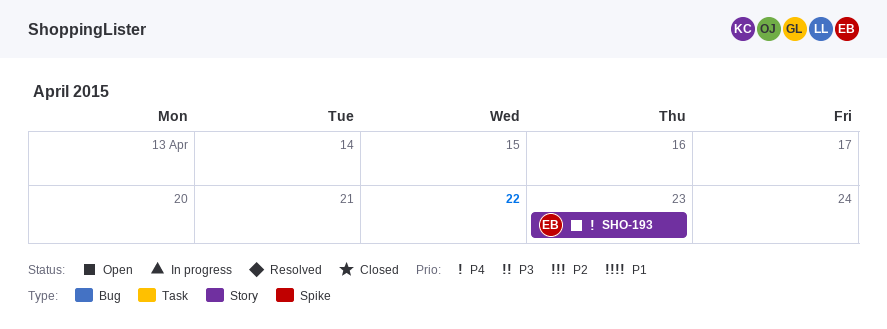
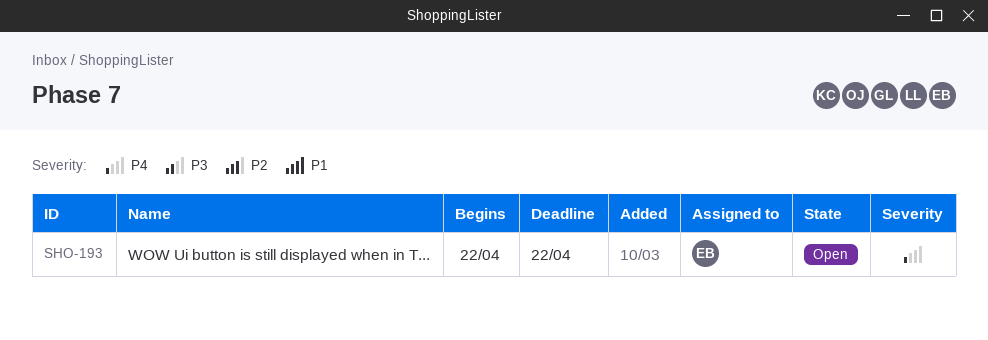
SHO-193, start: Apr 23 -> Apr 22
SHO-193, due: Apr 23 -> Apr 22

